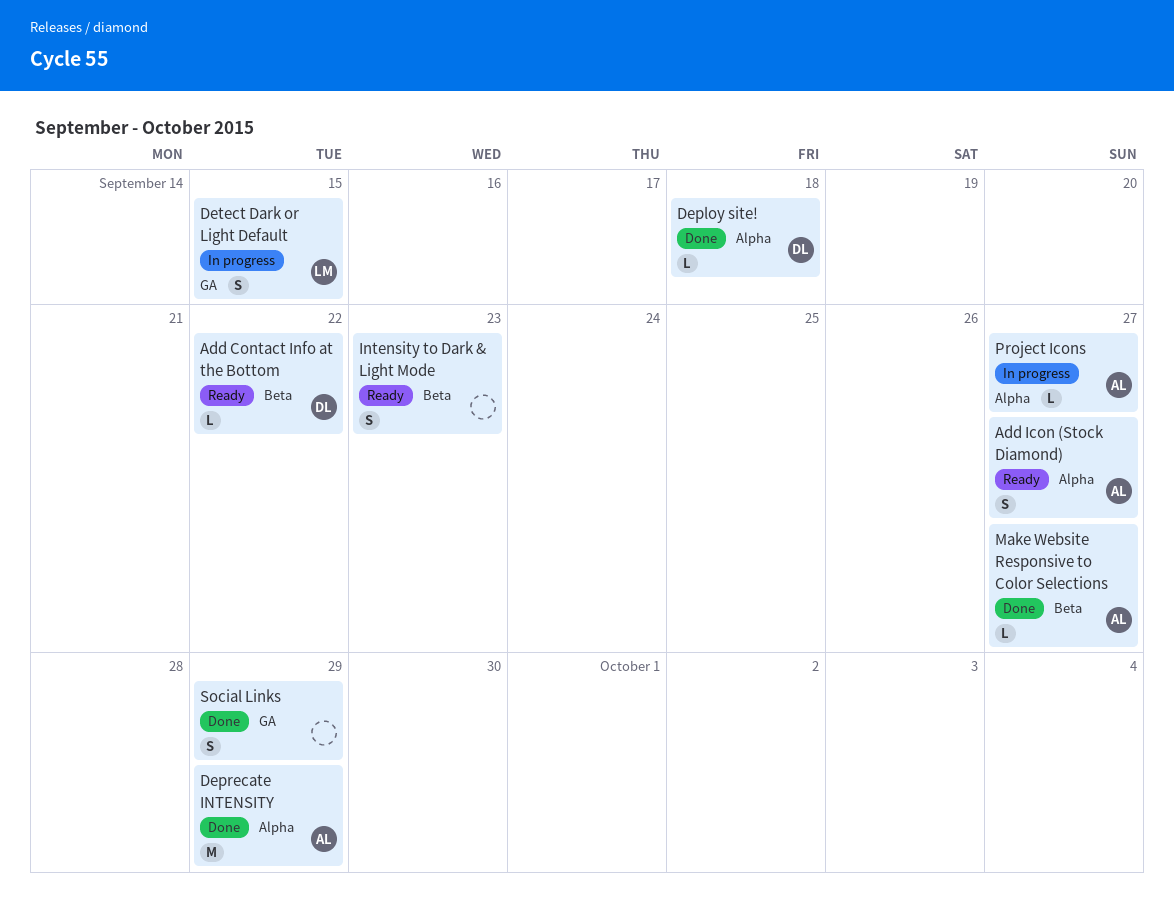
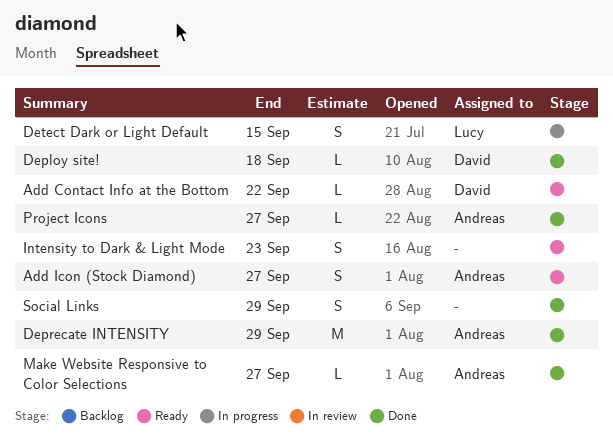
Project Icons, status: In progress -> Done

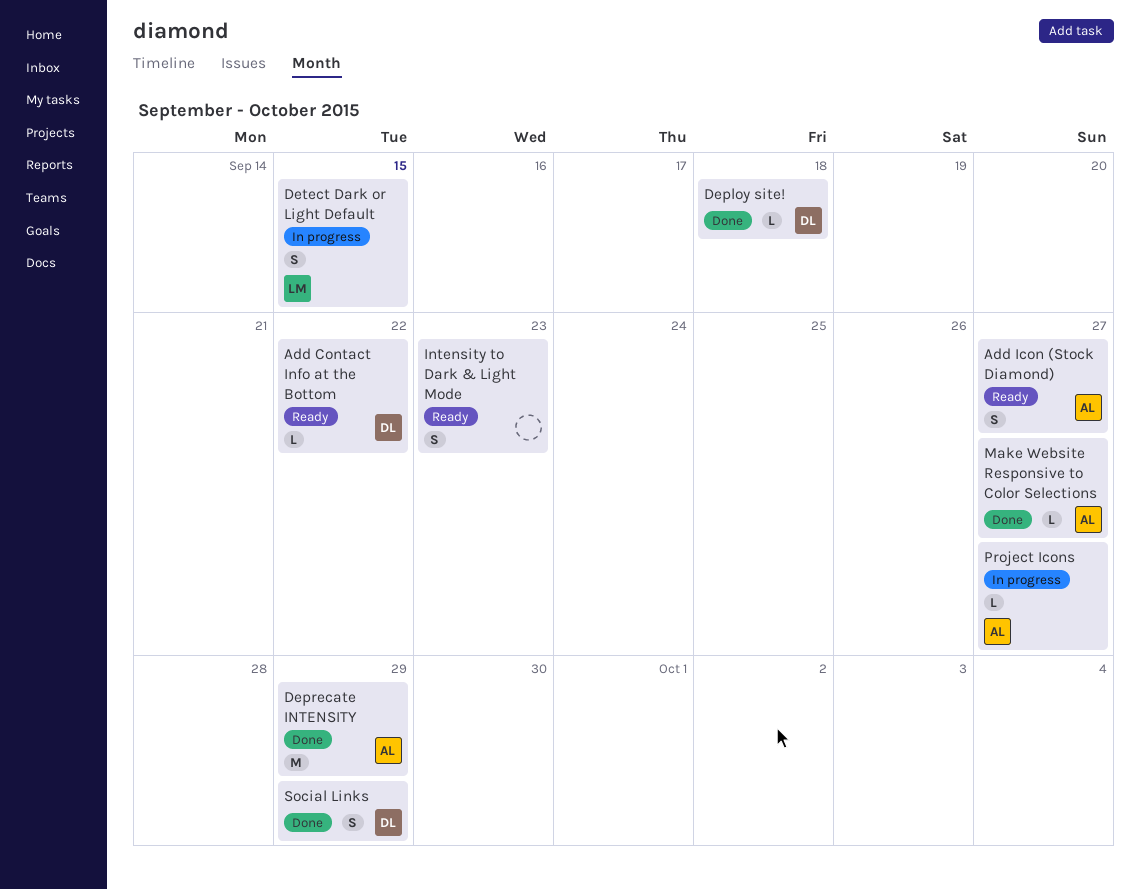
Project Icons, status: Done -> In progress
Social Links, owner: none -> David

